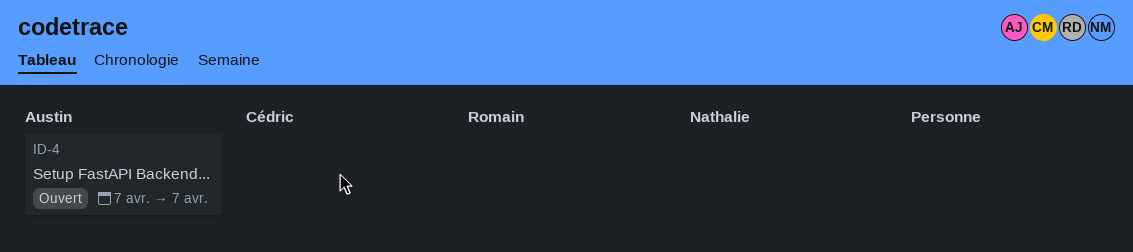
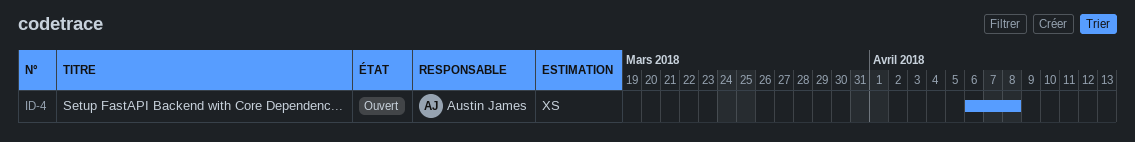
ID-4, start: Apr 7 -> Apr 6
ID-4, due: Apr 7 -> Apr 8

